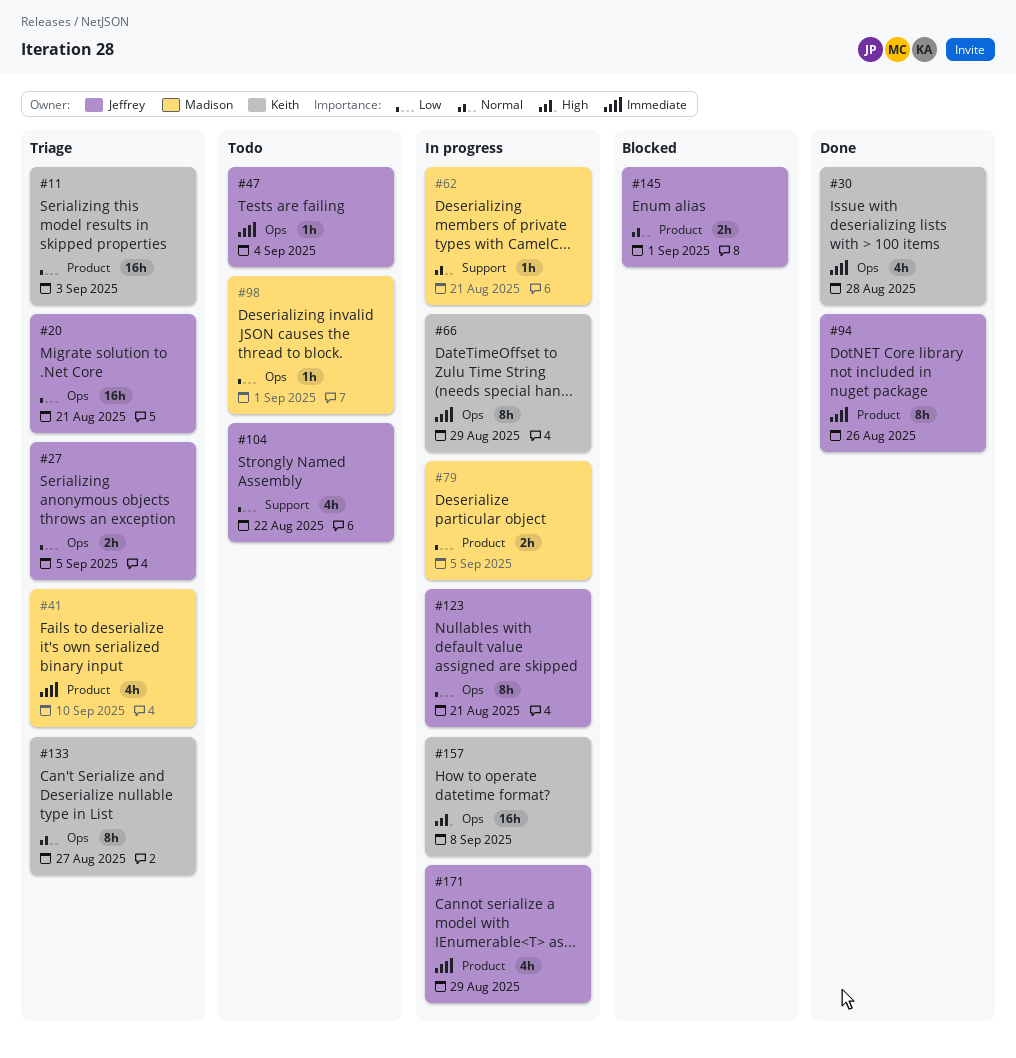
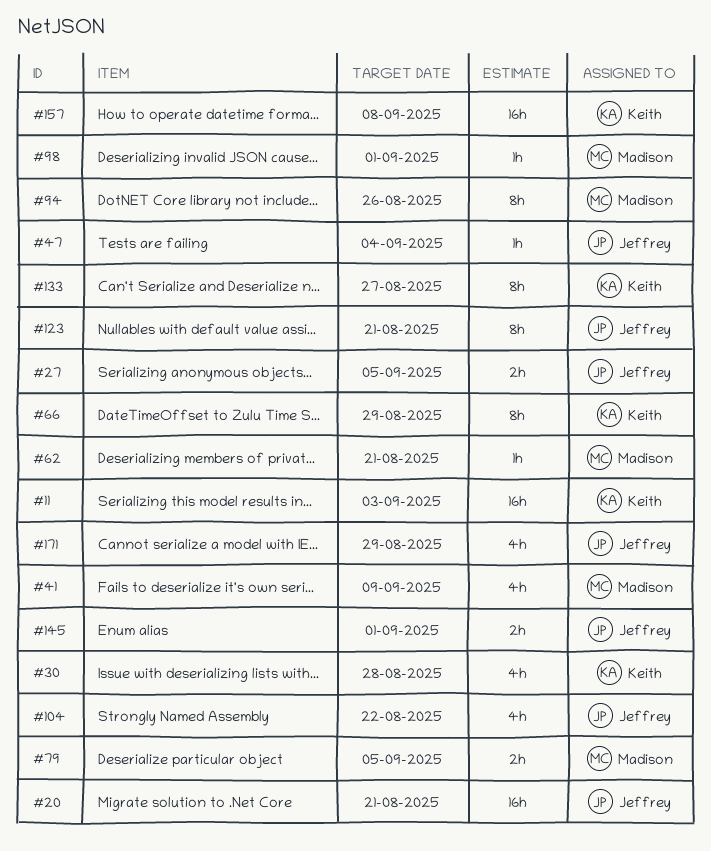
#41, due: Sep 10 -> Sep 9
#94, owner: Jeffrey -> Madison

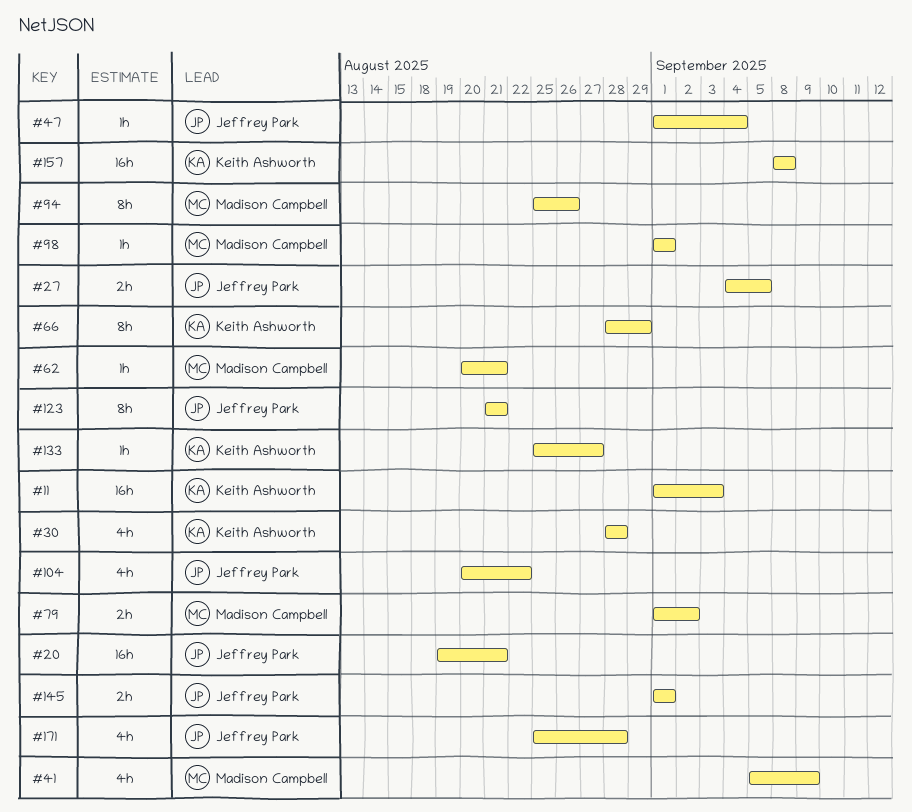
#79, due: Sep 5 -> Sep 2
#133, estimate: 8h -> 1h
#171, due: Aug 29 -> Aug 28

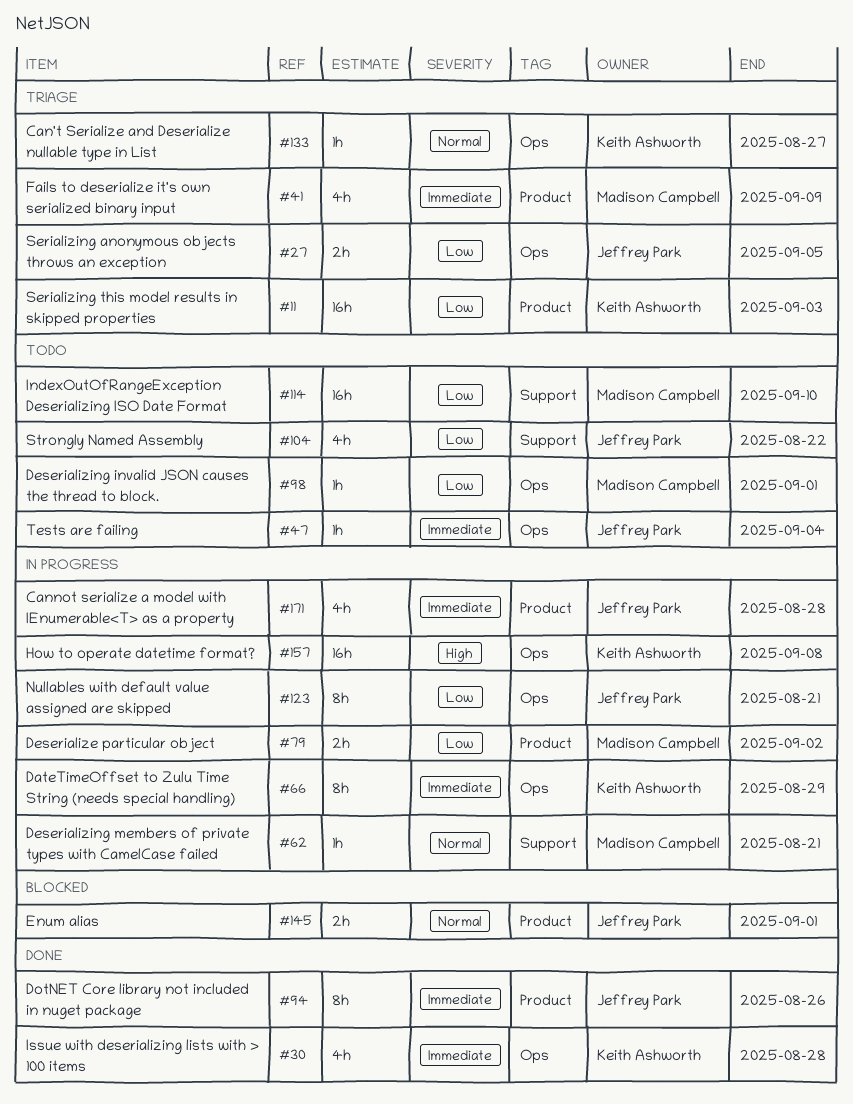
#20: present -> none
#94, owner: Madison Campbell -> Jeffrey Park
#114: none -> present

